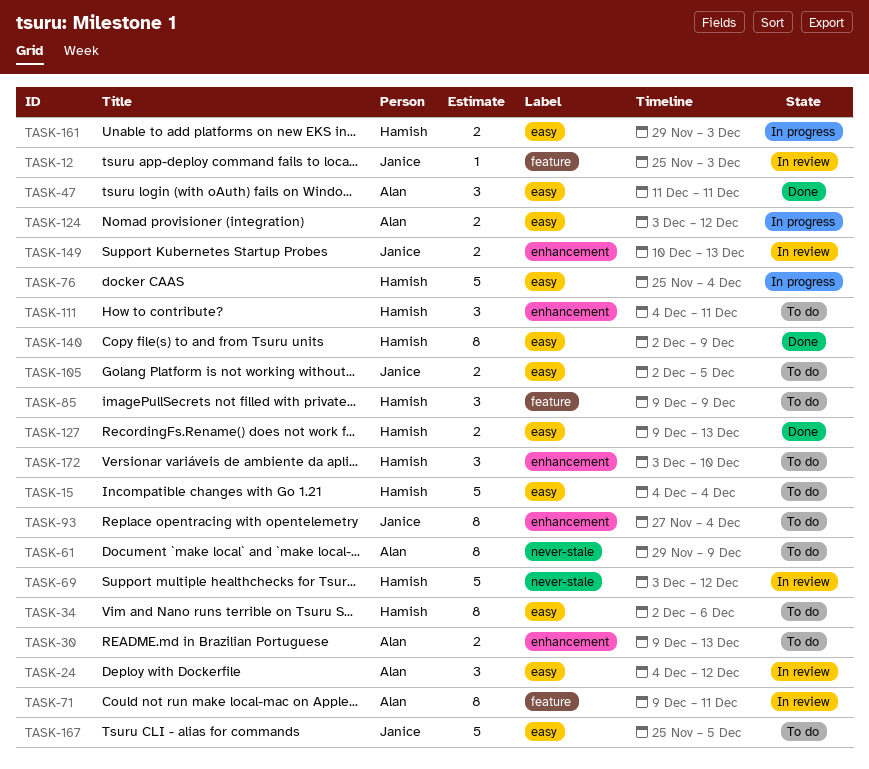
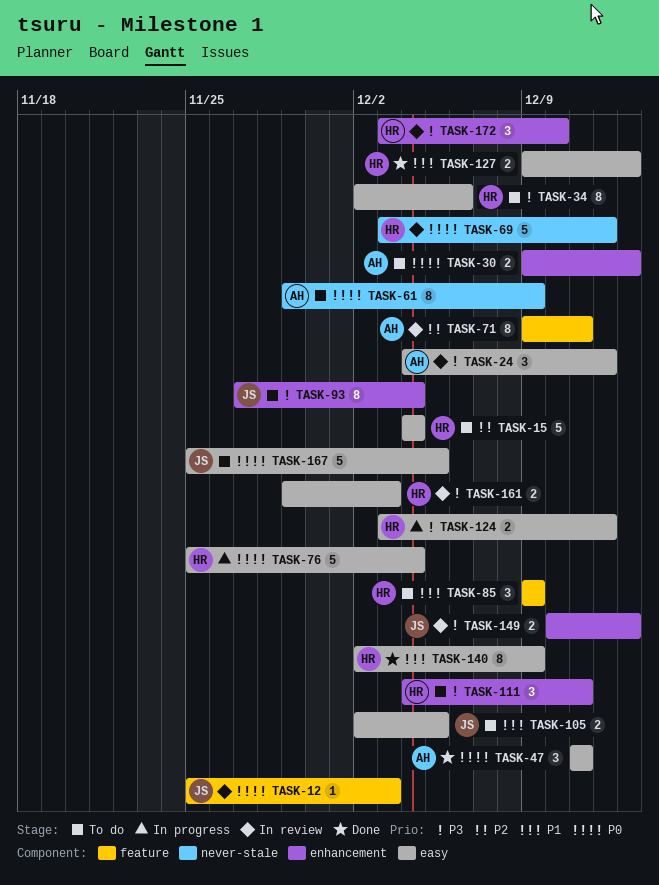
TASK-124, owner: Alan -> Hamish
TASK-161, status: In progress -> In review
TASK-172, status: To do -> In review

